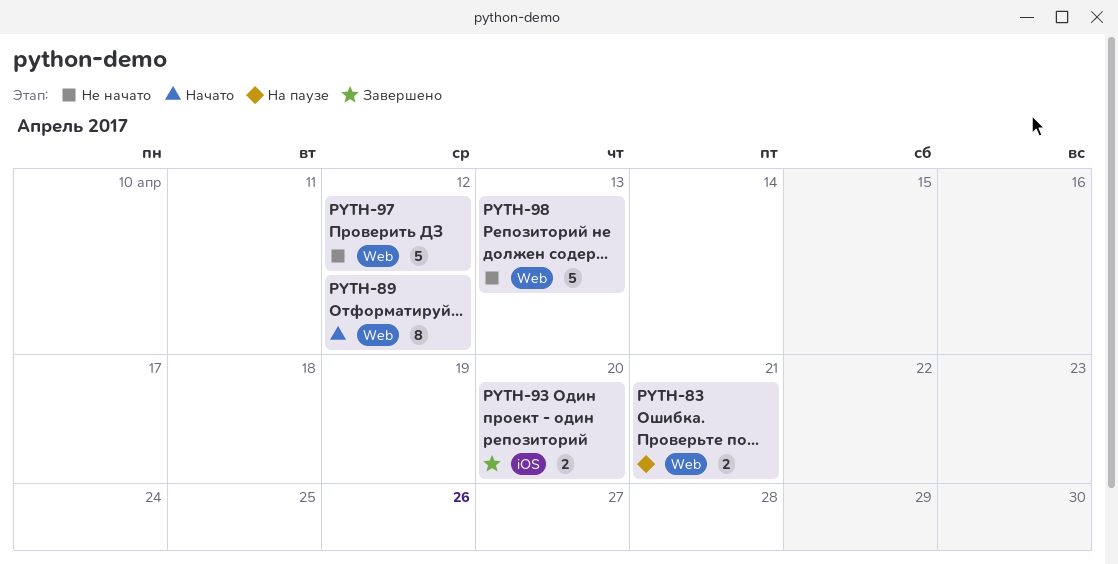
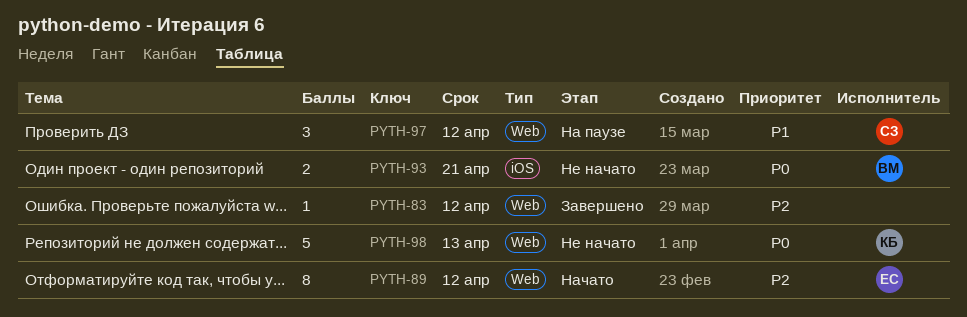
PYTH-83, status: На паузе -> Завершено
PYTH-83, estimate: 2 -> 1
PYTH-83, due: Apr 21 -> Apr 12
PYTH-93, status: Завершено -> Не начато
PYTH-93, due: Apr 20 -> Apr 21
PYTH-97, status: Не начато -> На паузе
PYTH-97, estimate: 5 -> 3

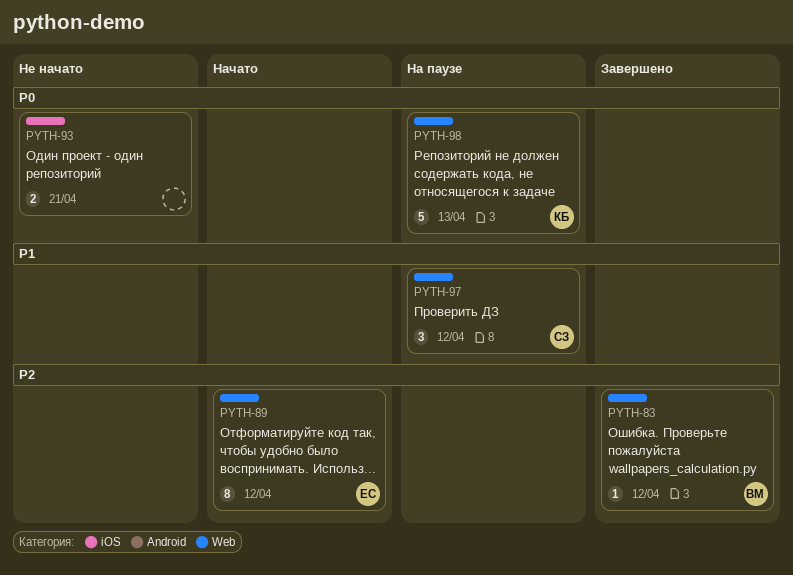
PYTH-83, owner: none -> ВМ
PYTH-93, owner: ВМ -> none
PYTH-98, status: Не начато -> На паузе

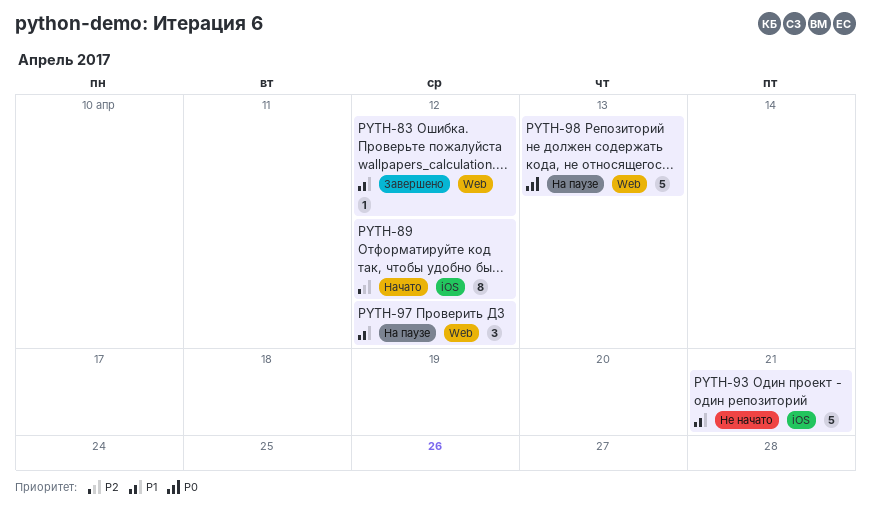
PYTH-83, priority: P2 -> P1
PYTH-89, label: Web -> iOS
PYTH-93, priority: P0 -> P1
PYTH-93, estimate: 2 -> 5

